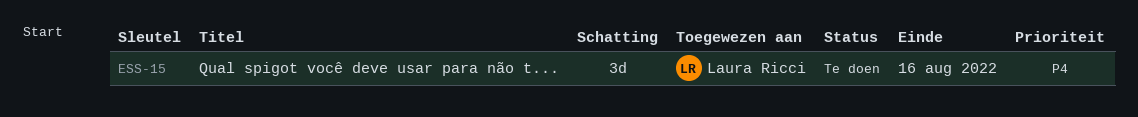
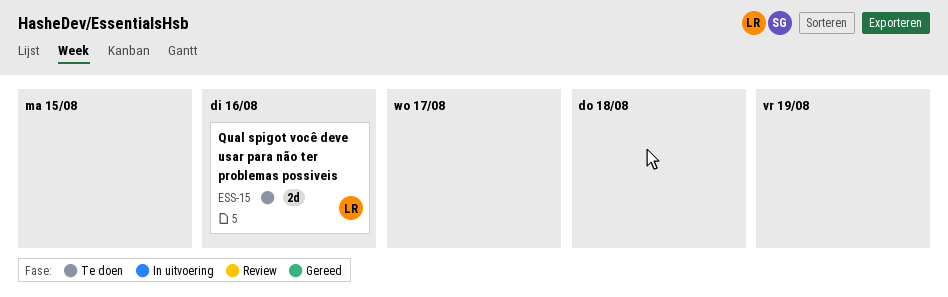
ESS-15, estimate: 3d -> 2d

